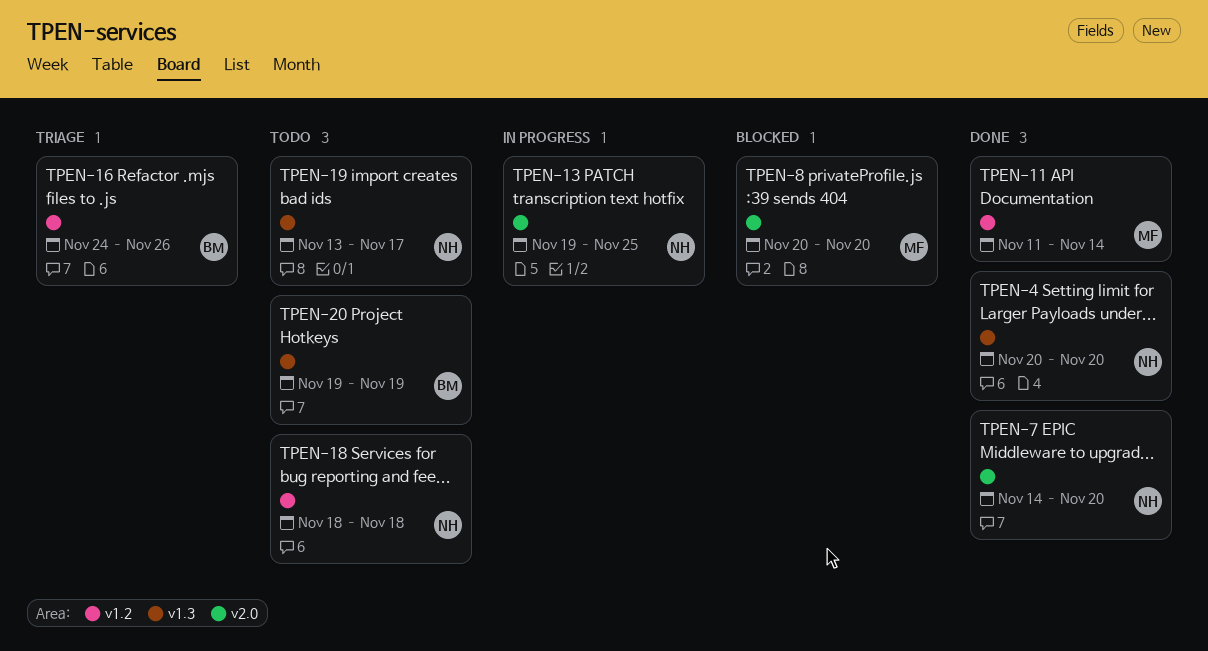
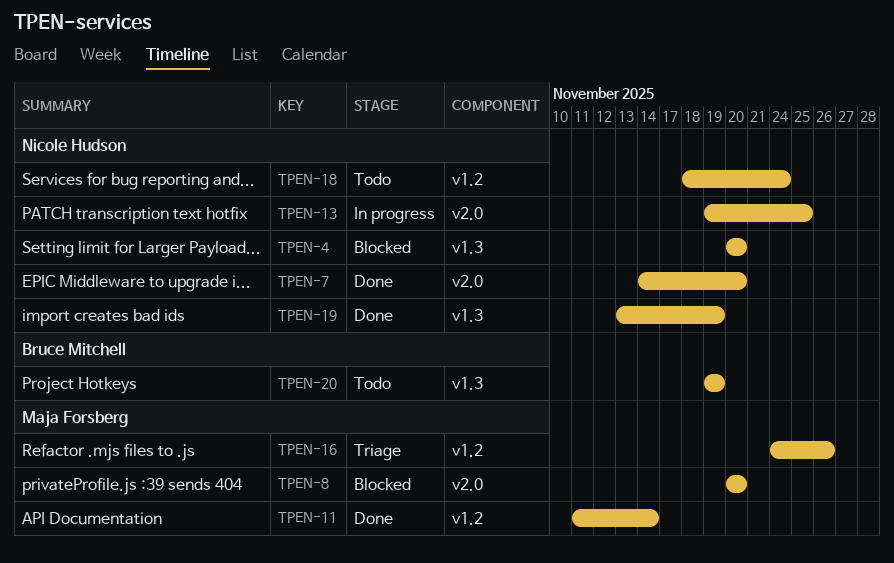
TPEN-4, status: Done -> Blocked
TPEN-16, owner: Bruce Mitchell -> Maja Forsberg
TPEN-18, due: Nov 18 -> Nov 24
TPEN-19, status: Todo -> Done
TPEN-19, due: Nov 17 -> Nov 19

